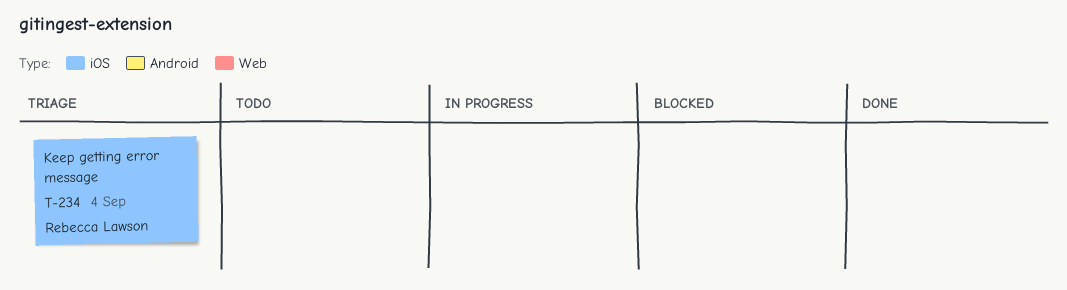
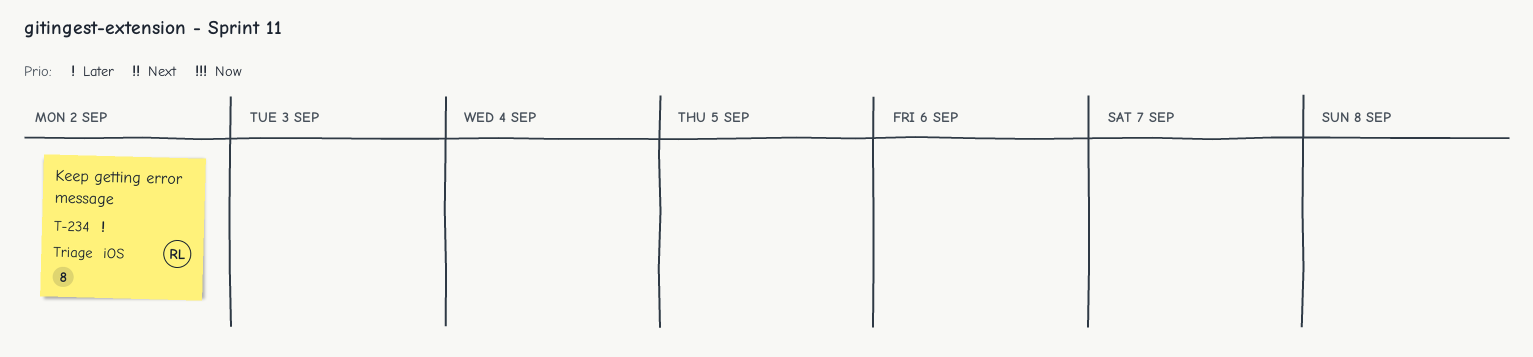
T-234, due: Sep 4 -> Sep 2

